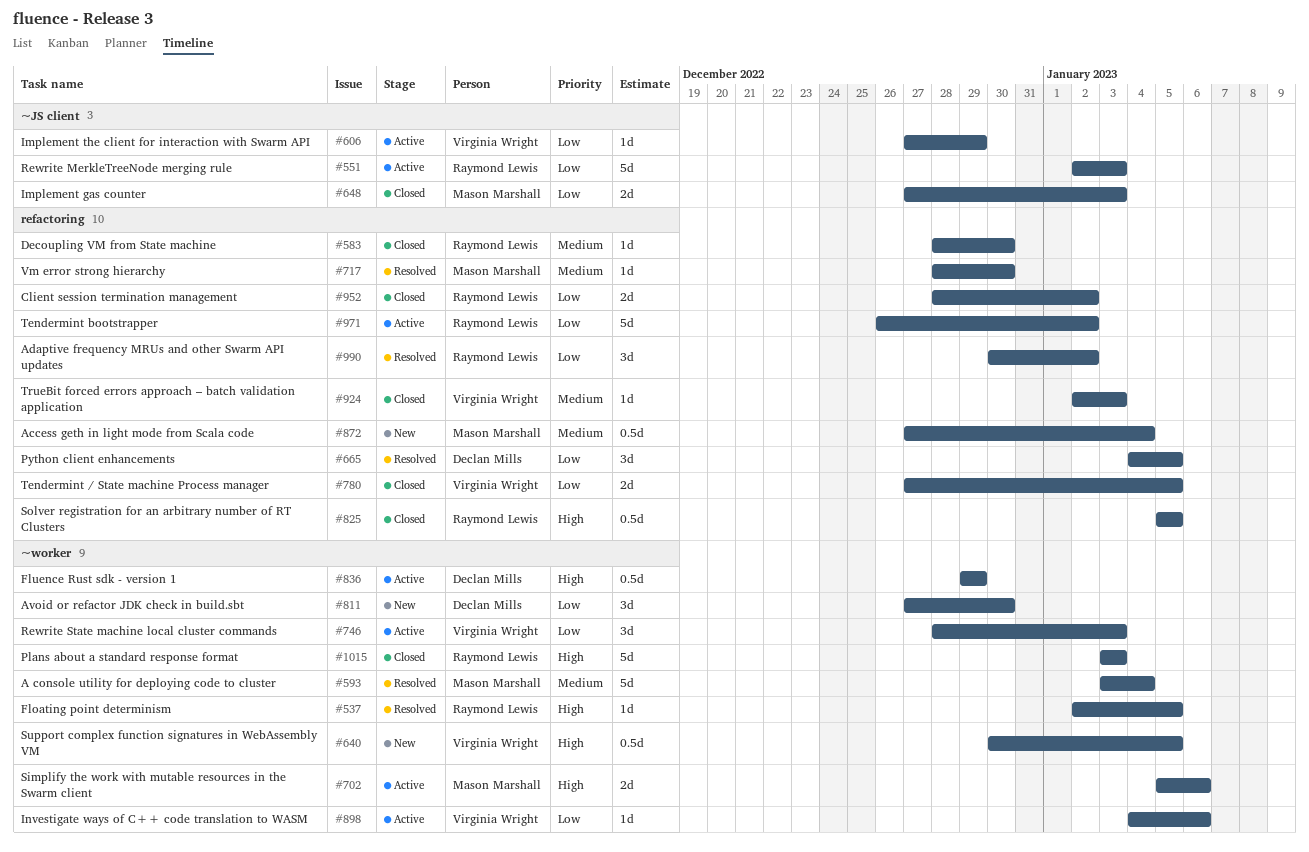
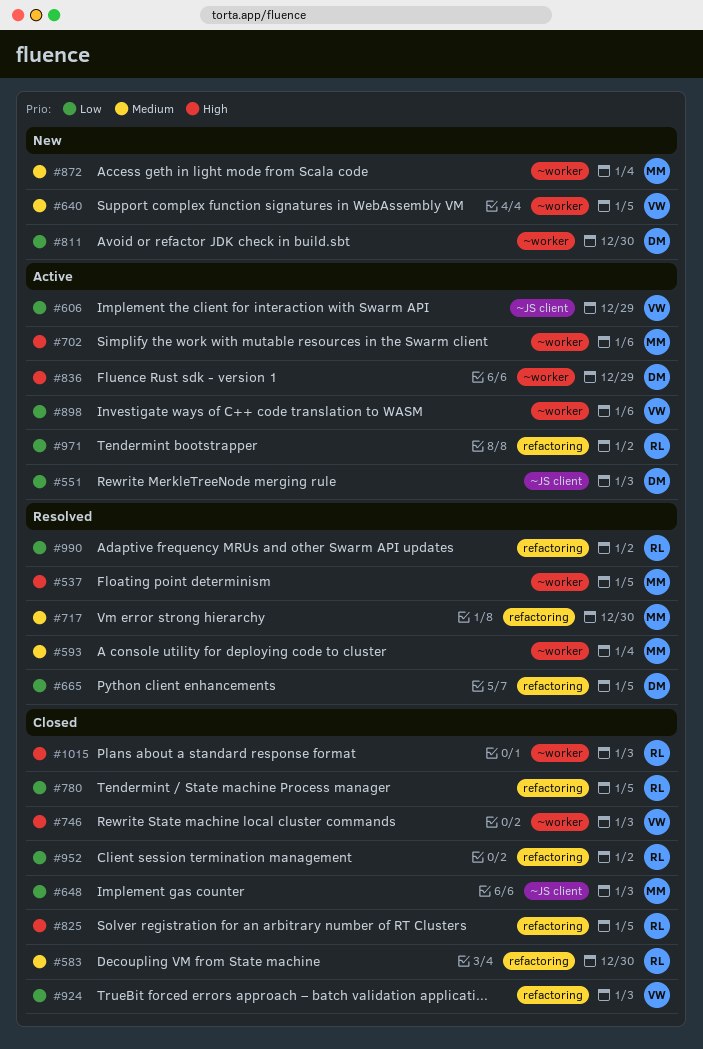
#537, owner: Raymond Lewis -> Mason Marshall
#551, owner: Raymond Lewis -> Declan Mills
#640, priority: High -> Medium
#746, status: Active -> Closed
#746, priority: Low -> High
#780, owner: Virginia Wright -> Raymond Lewis
#872, label: refactoring -> ~worker
#924, priority: Medium -> Low

